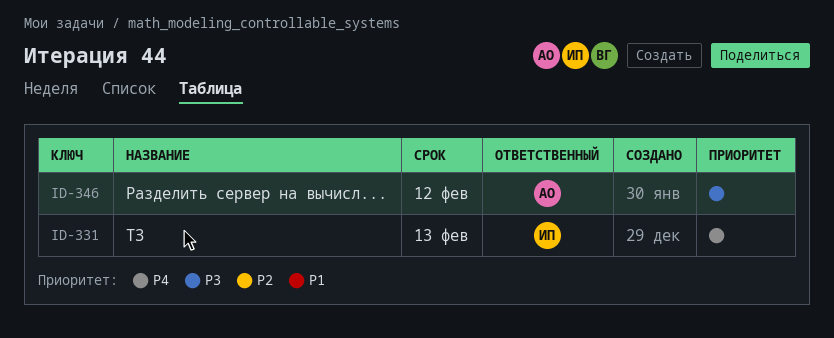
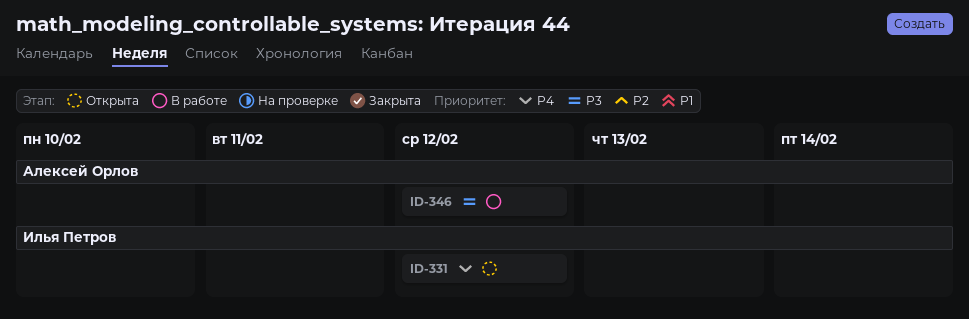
ID-331, due: Feb 13 -> Feb 12

